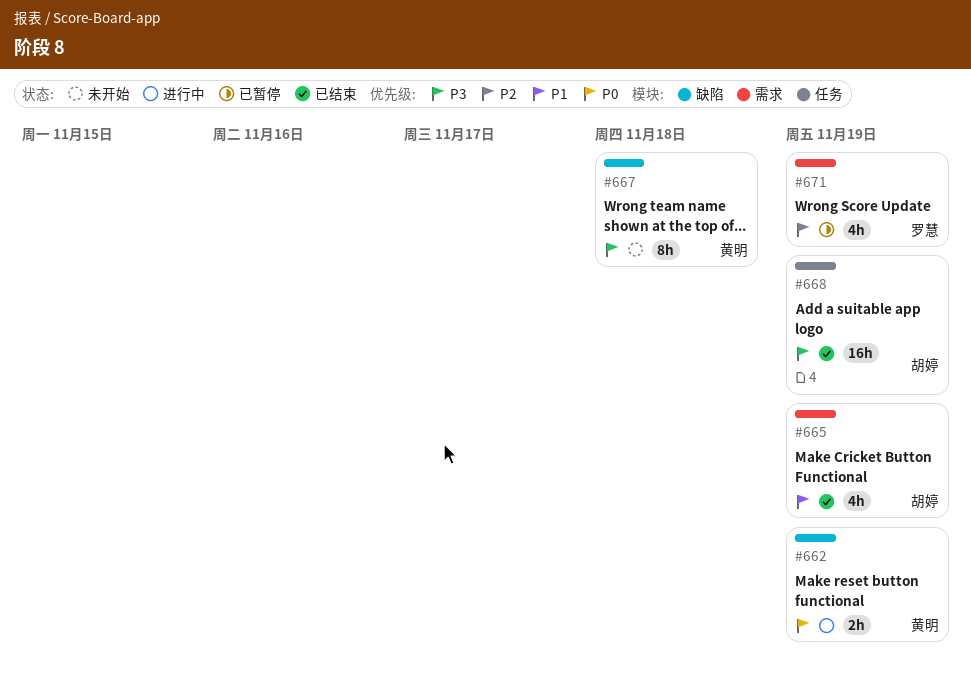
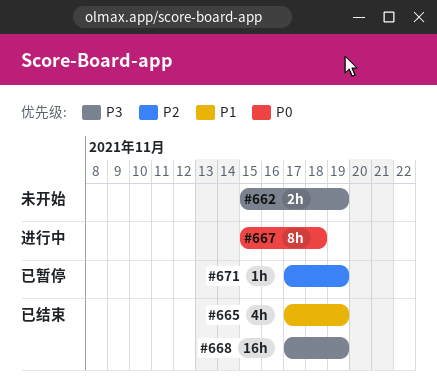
#662, status: 进行中 -> 未开始
#662, priority: P0 -> P3
#667, status: 未开始 -> 进行中
#667, priority: P3 -> P0
#671, estimate: 4h -> 1h

